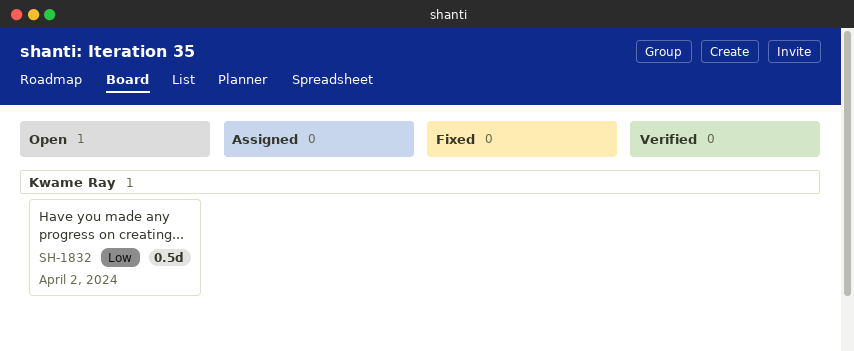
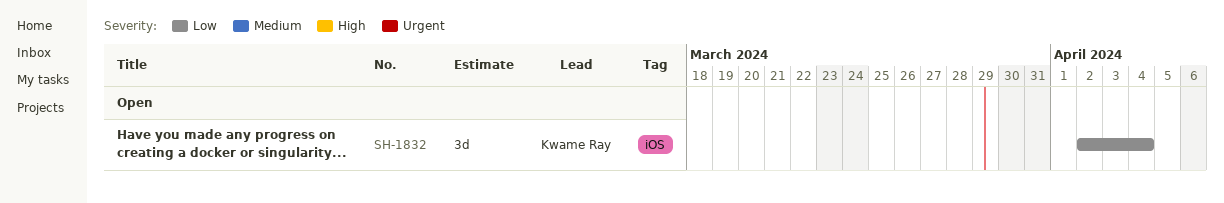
SH-1832, estimate: 0.5d -> 3d
SH-1832, due: Apr 2 -> Apr 4

